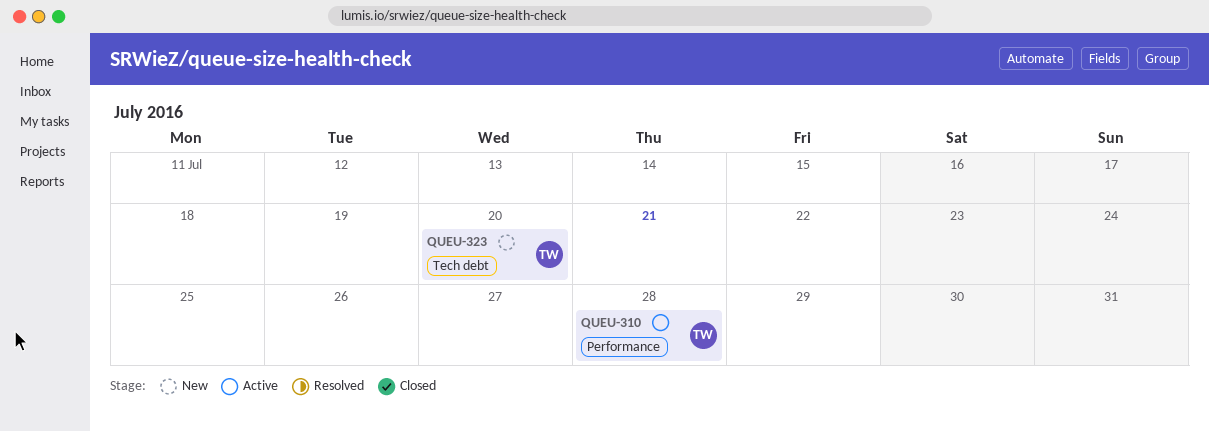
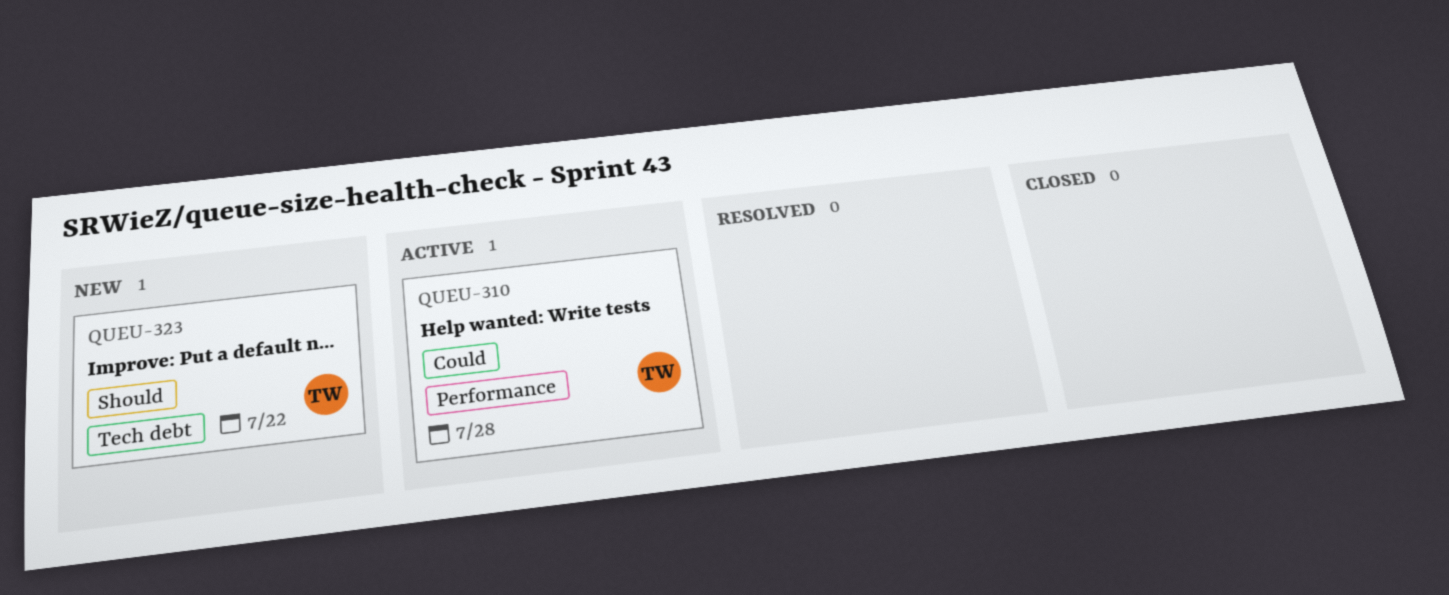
QUEU-323, due: Jul 20 -> Jul 22

